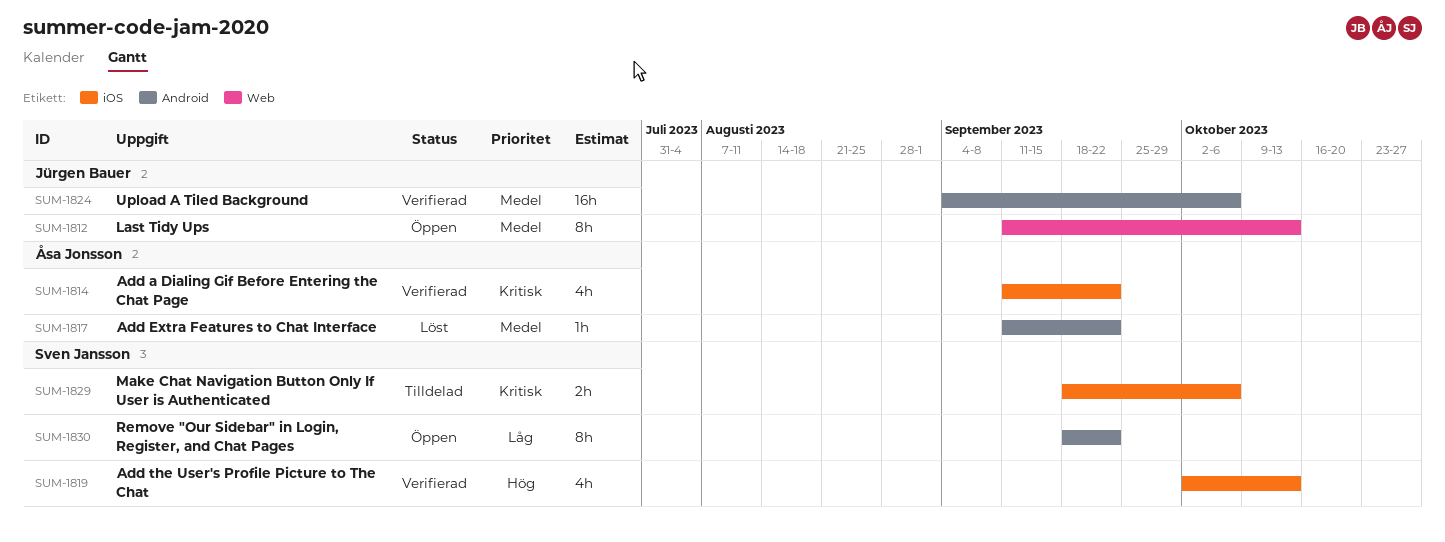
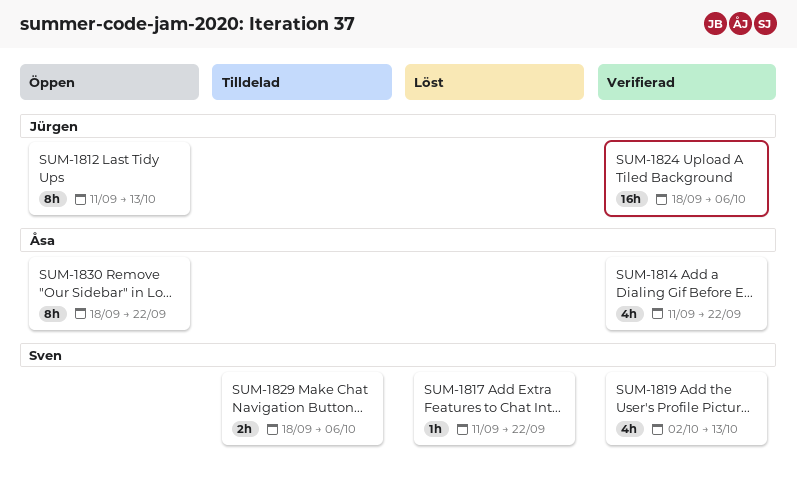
SUM-1817, owner: Åsa Jonsson -> Sven Jansson
SUM-1824, start: Sep 4 -> Sep 18
SUM-1830, owner: Sven Jansson -> Åsa Jonsson

